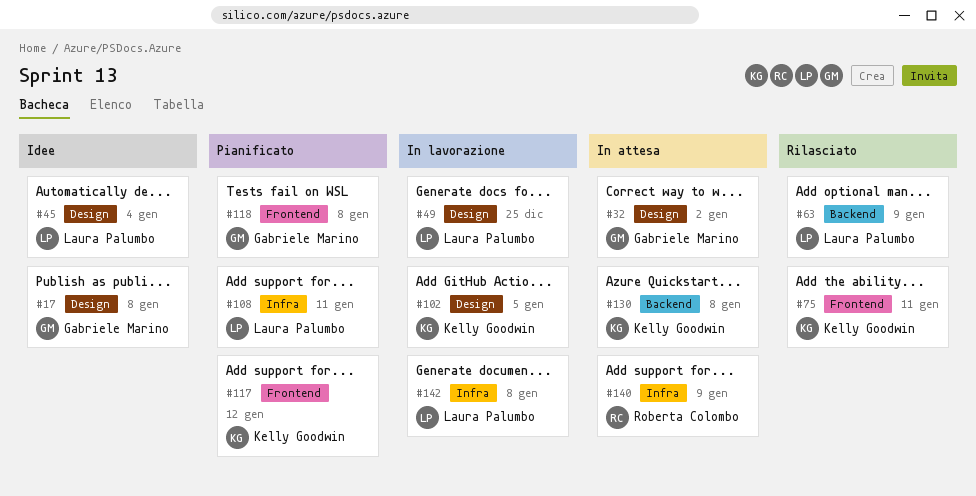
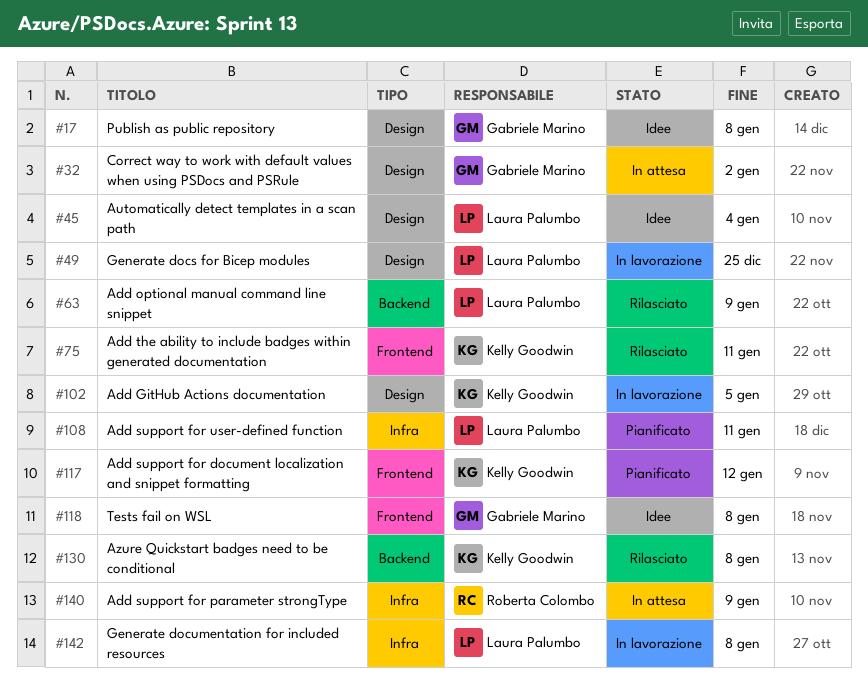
#118, status: Pianificato -> Idee
#130, status: In attesa -> Rilasciato

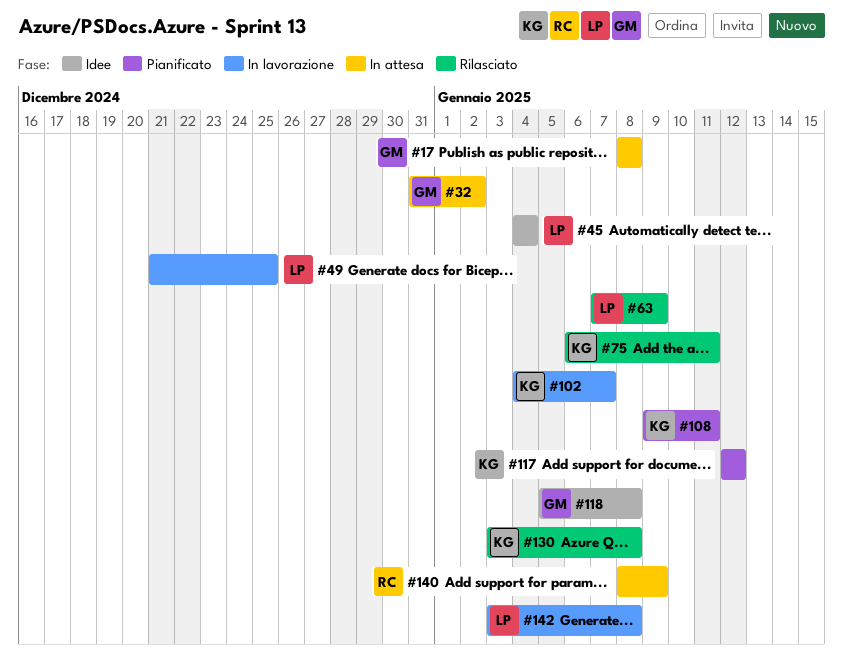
#17, status: Idee -> In attesa
#102, due: Jan 5 -> Jan 7
#108, owner: Laura Palumbo -> Kelly Goodwin

